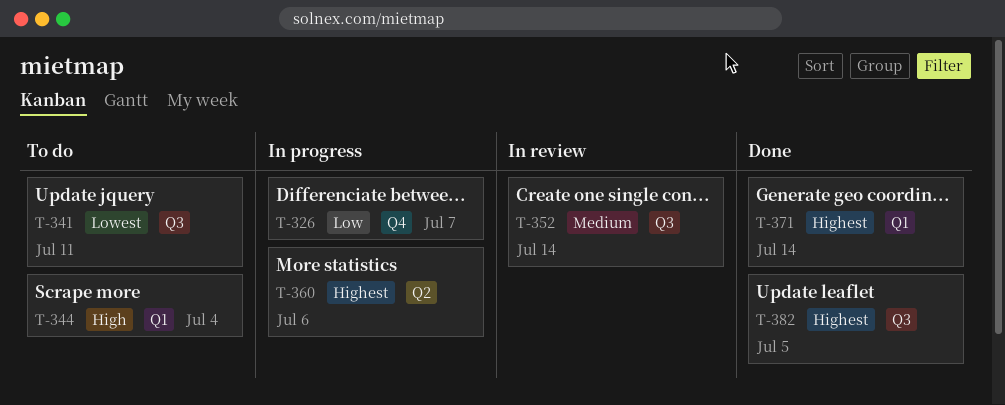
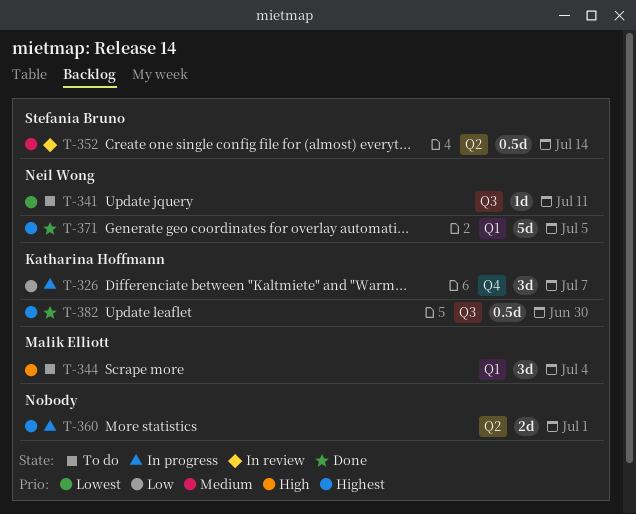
T-352, label: Q3 -> Q2
T-360, due: Jul 6 -> Jul 1
T-371, due: Jul 14 -> Jul 5
T-382, due: Jul 5 -> Jun 30

